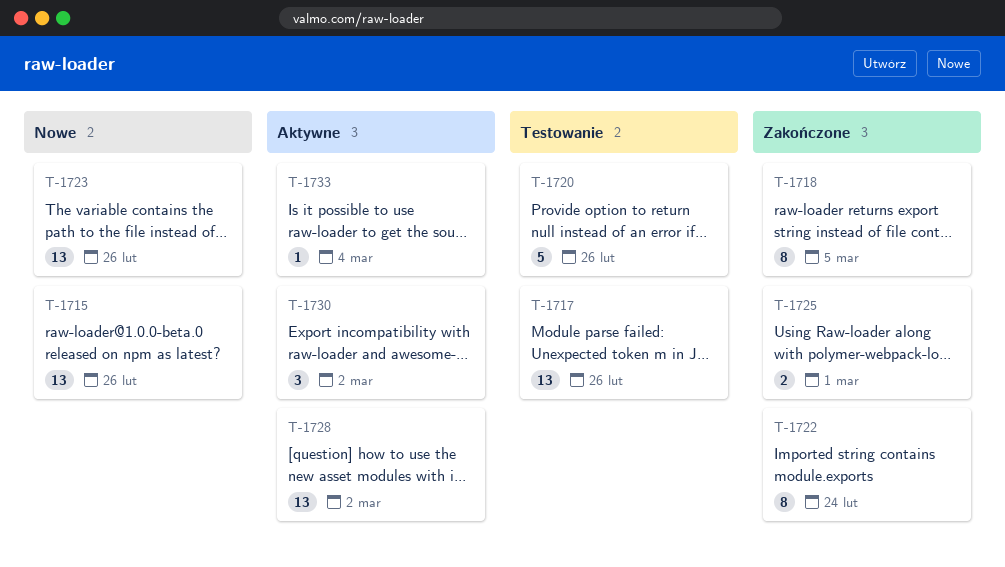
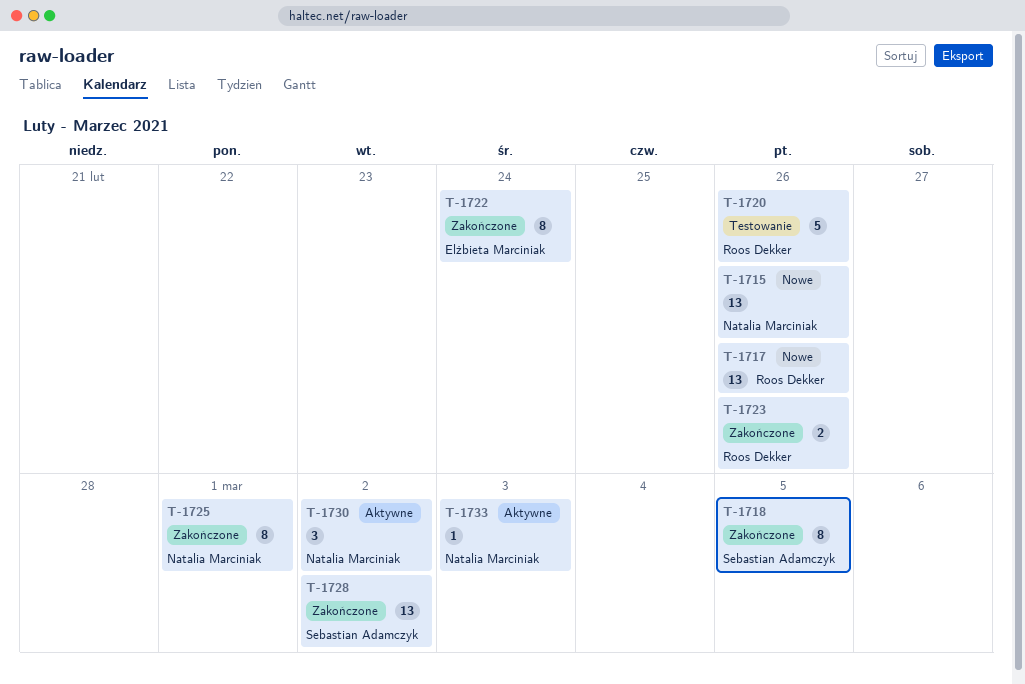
T-1717, status: Testowanie -> Nowe
T-1723, status: Nowe -> Zakończone
T-1723, estimate: 13 -> 2
T-1725, estimate: 2 -> 8
T-1728, status: Aktywne -> Zakończone
T-1733, due: Mar 4 -> Mar 3

